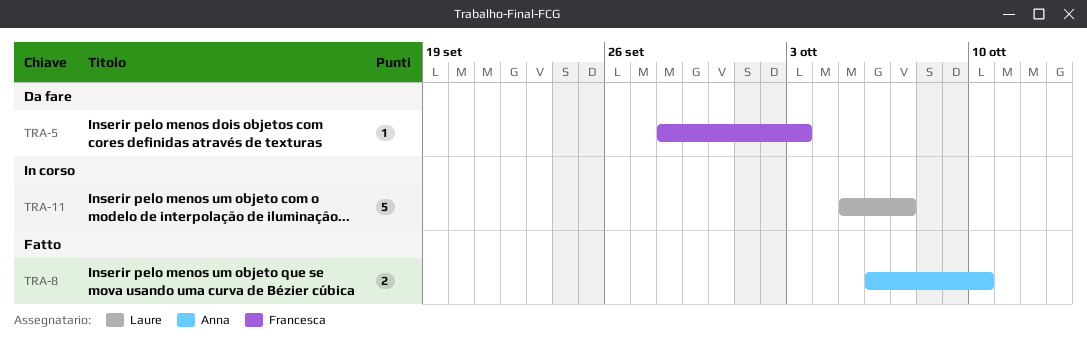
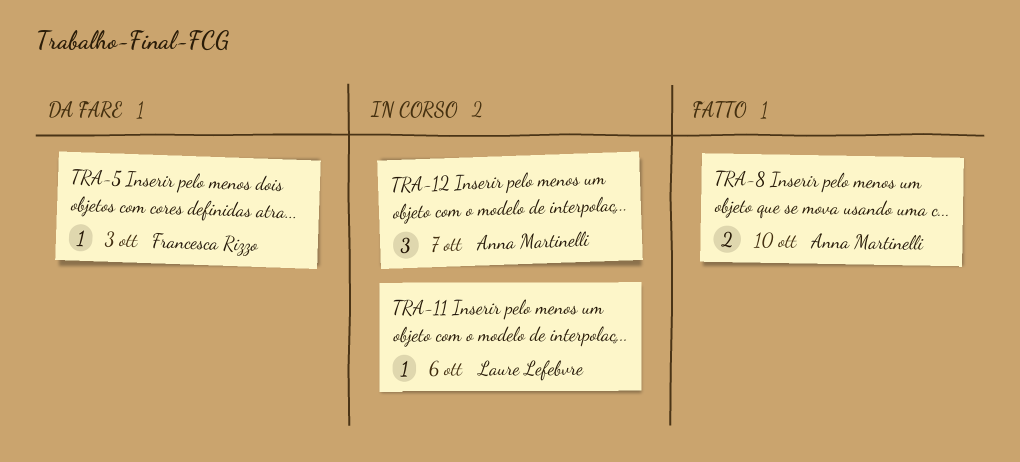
TRA-11, estimate: 5 -> 1
TRA-11, due: Oct 7 -> Oct 6
TRA-12: none -> present

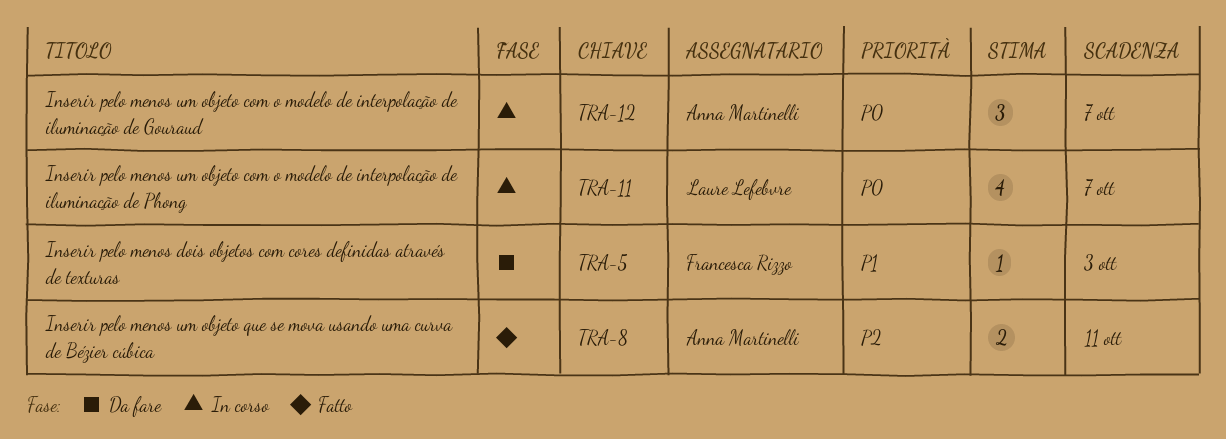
TRA-8, due: Oct 10 -> Oct 11
TRA-11, estimate: 1 -> 4
TRA-11, due: Oct 6 -> Oct 7

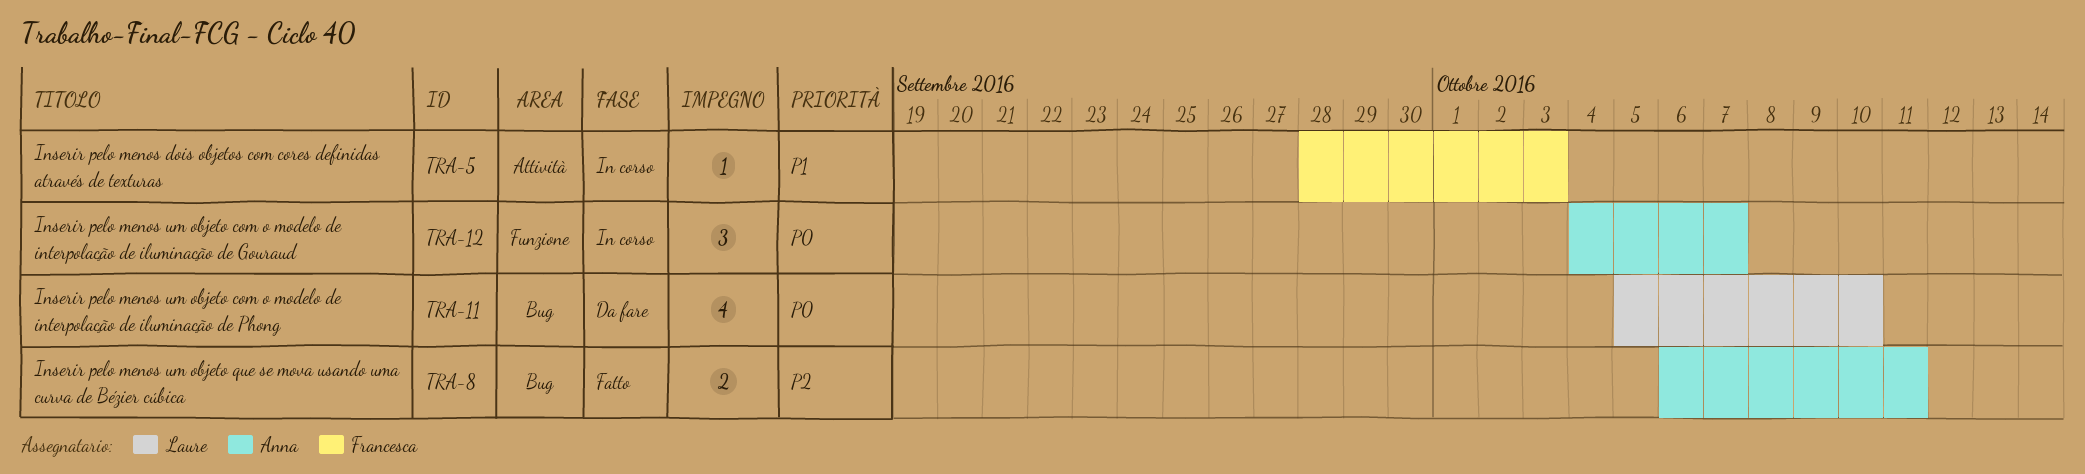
TRA-5, status: Da fare -> In corso
TRA-11, status: In corso -> Da fare
TRA-11, due: Oct 7 -> Oct 10

